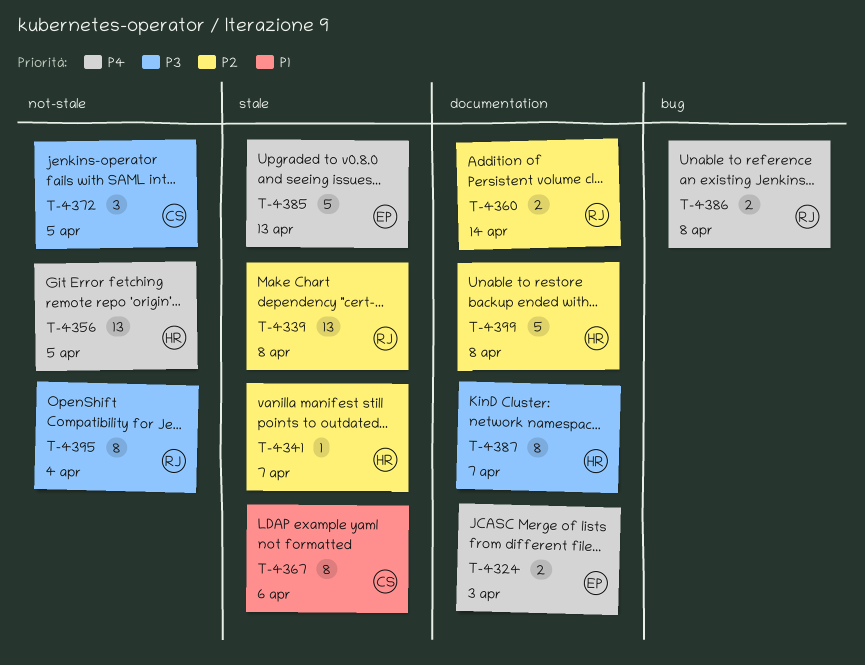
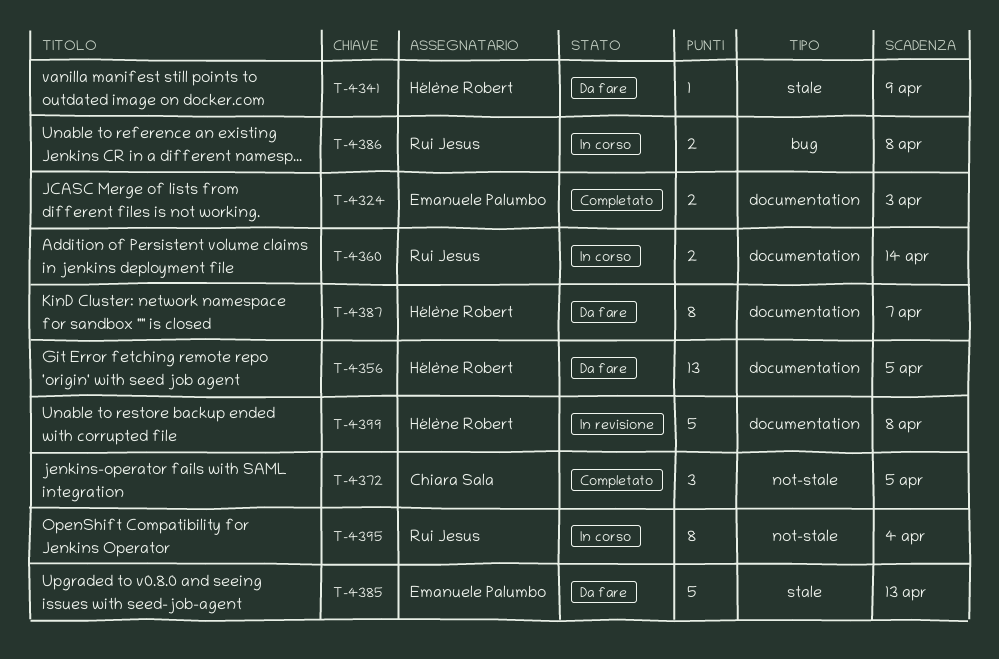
T-4339: present -> none
T-4341, due: Apr 7 -> Apr 9
T-4356, label: not-stale -> documentation
T-4367: present -> none

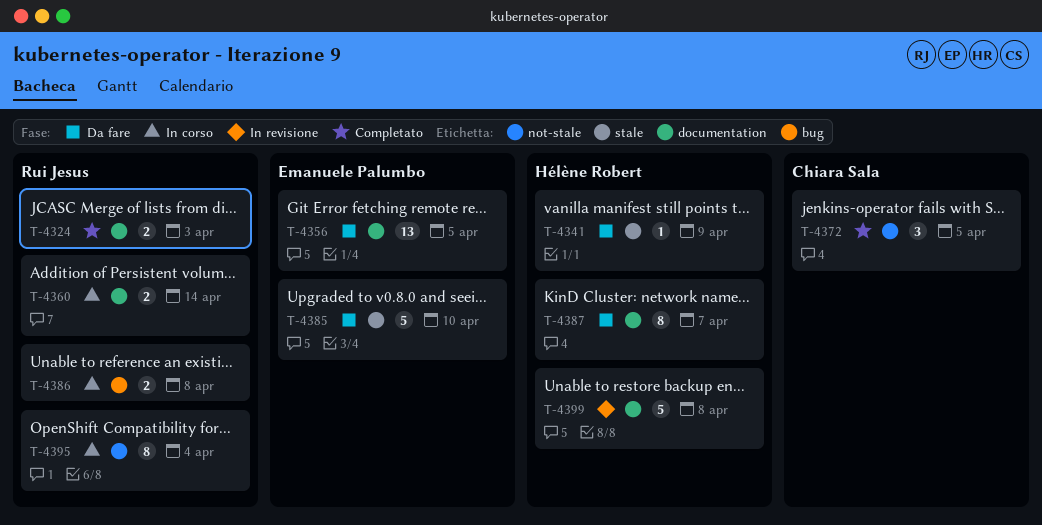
T-4324, owner: Emanuele Palumbo -> Rui Jesus
T-4356, owner: Hélène Robert -> Emanuele Palumbo
T-4385, due: Apr 13 -> Apr 10

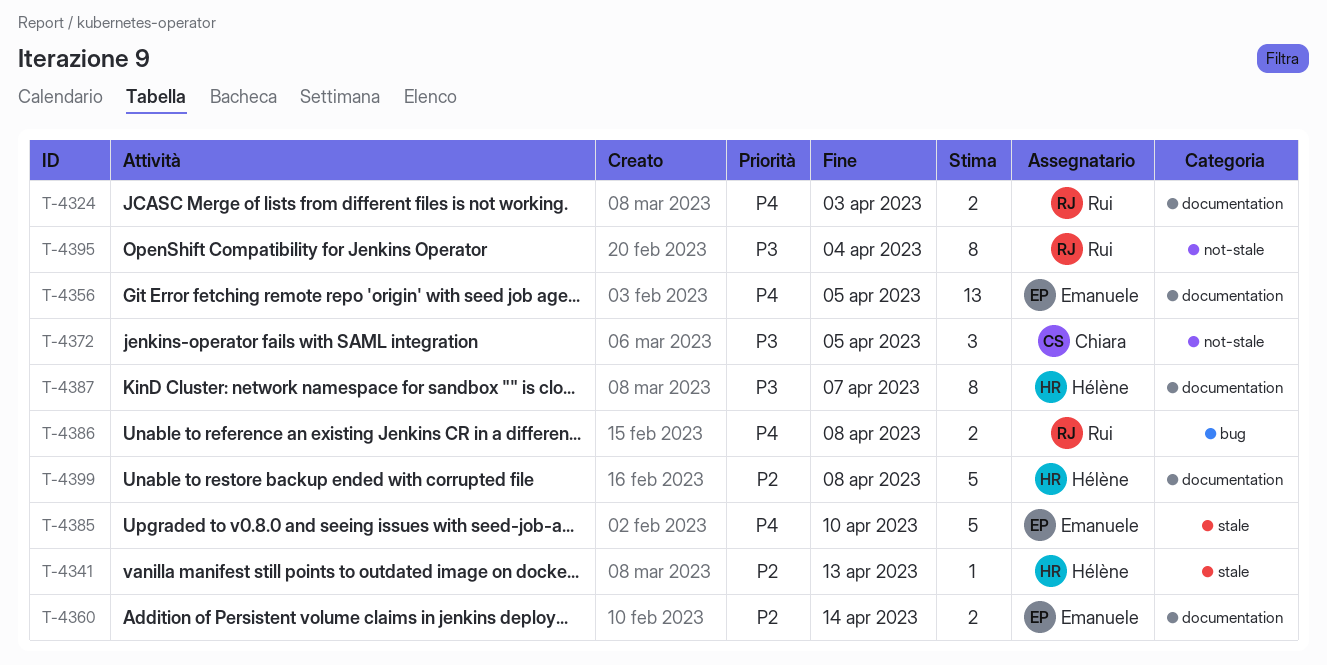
T-4341, due: Apr 9 -> Apr 13
T-4360, owner: Rui Jesus -> Emanuele Palumbo

